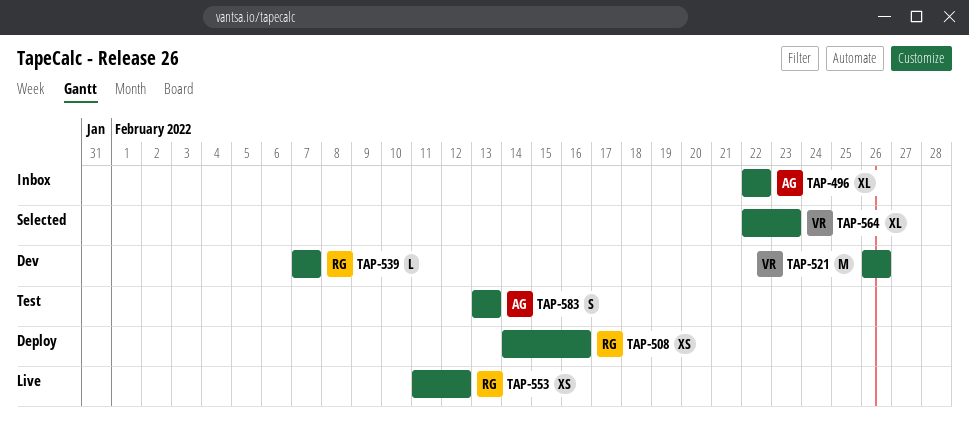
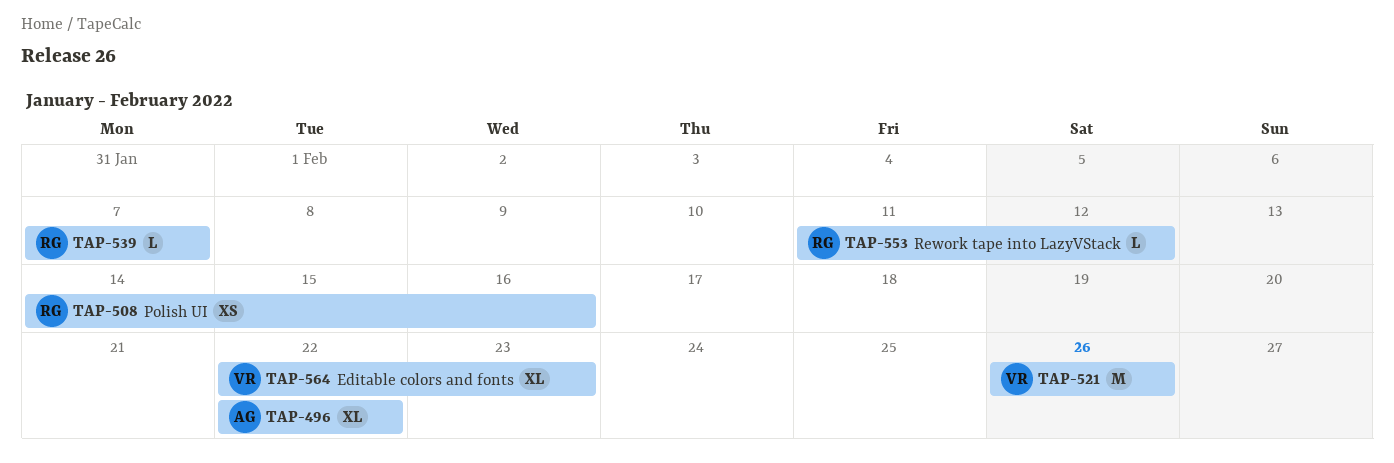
TAP-553, estimate: XS -> L
TAP-583: present -> none

